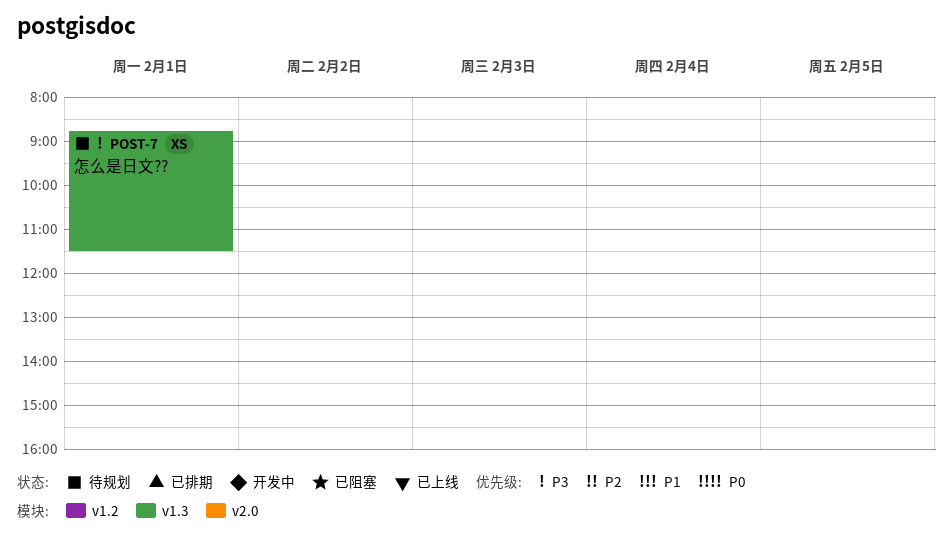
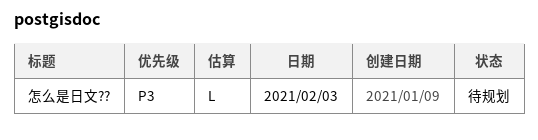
怎么是日文??, estimate: XS -> L
怎么是日文??, day: Feb 1 -> Feb 3

